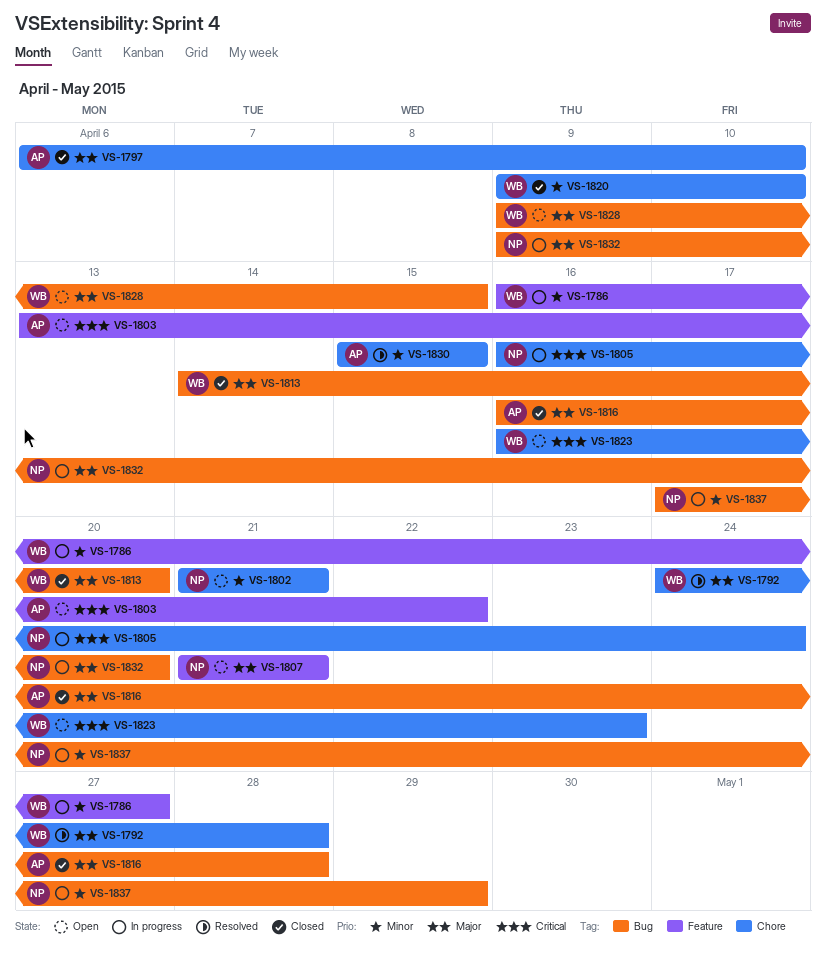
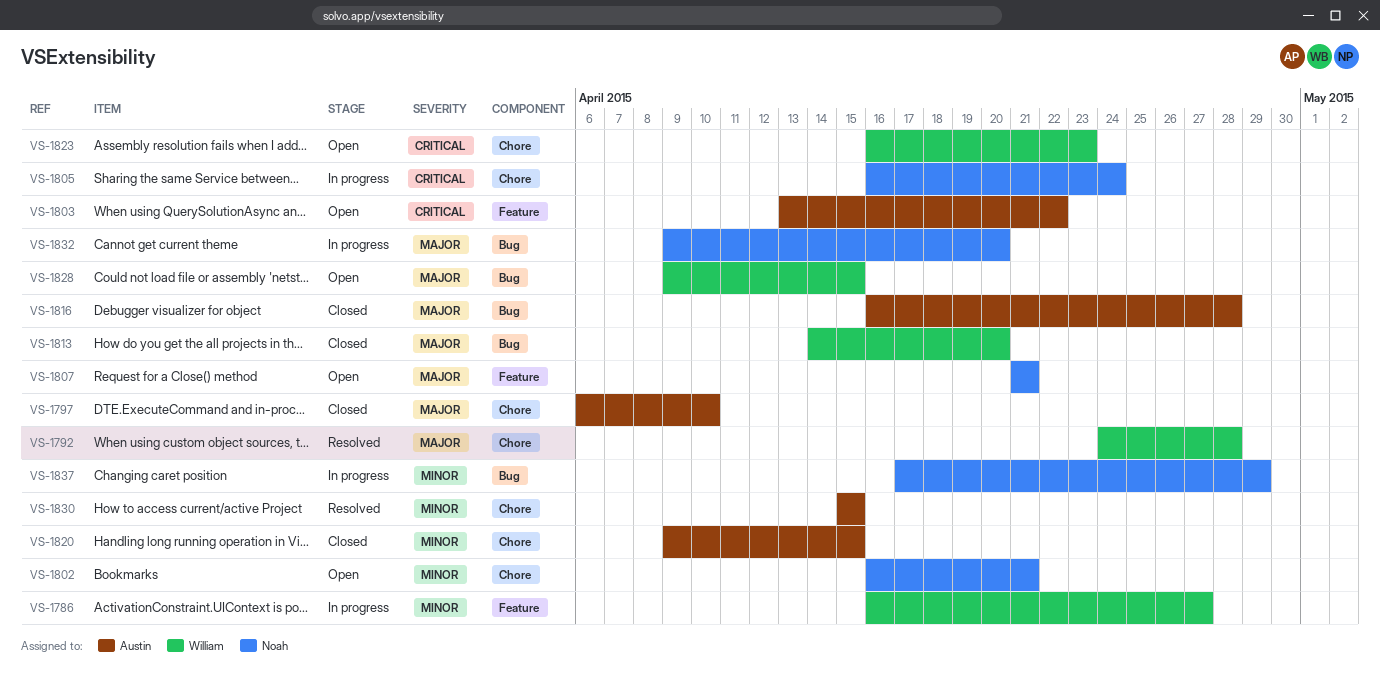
VS-1802, start: Apr 21 -> Apr 16
VS-1820, owner: William -> Austin
VS-1820, due: Apr 10 -> Apr 15

